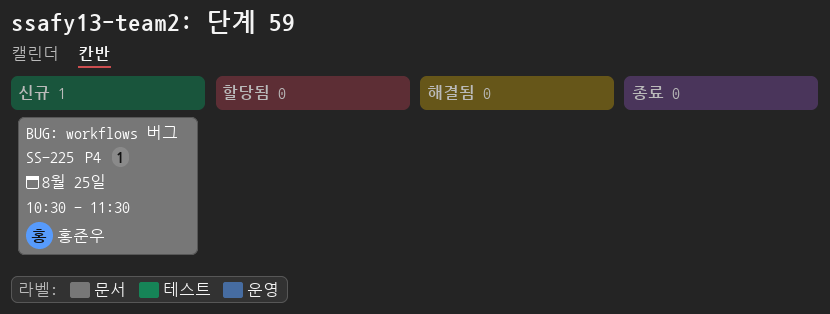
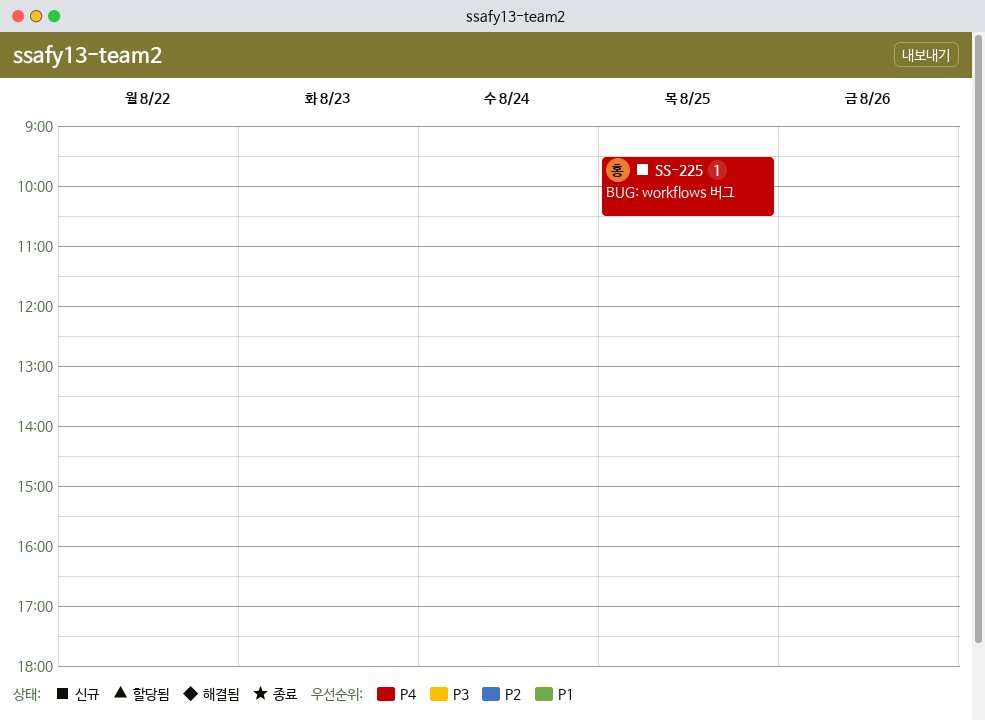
SS-225, begins: 10:30 -> 09:30
SS-225, ends: 11:30 -> 10:30

